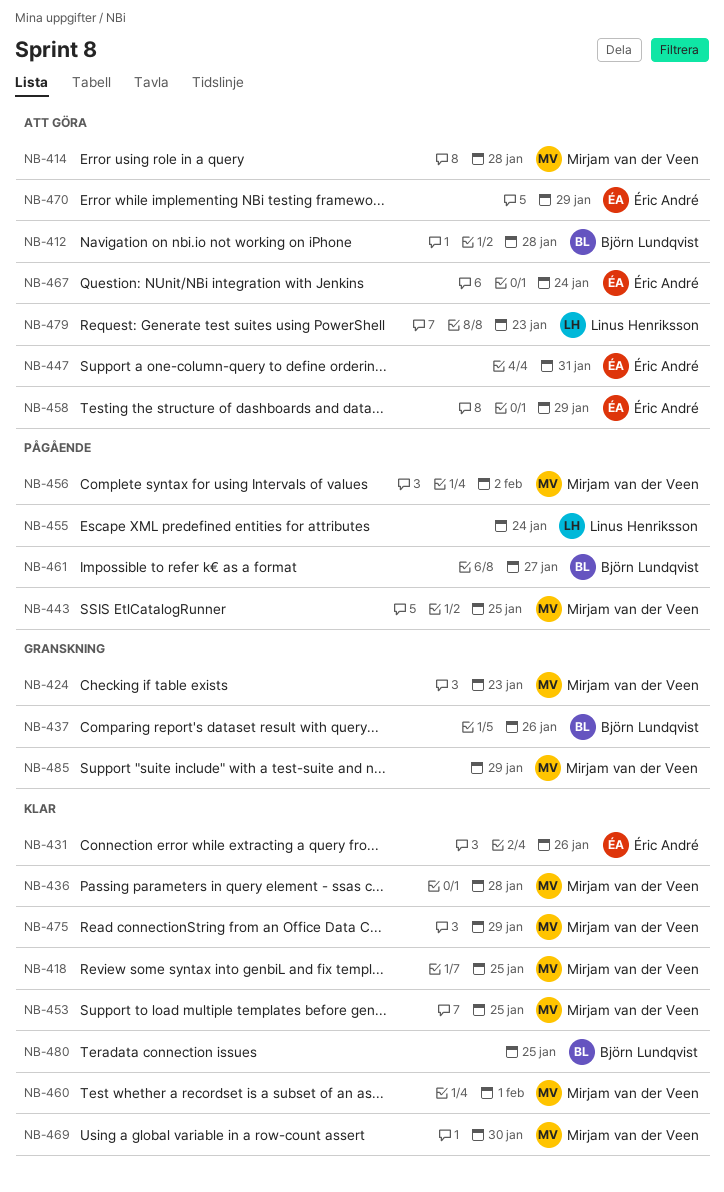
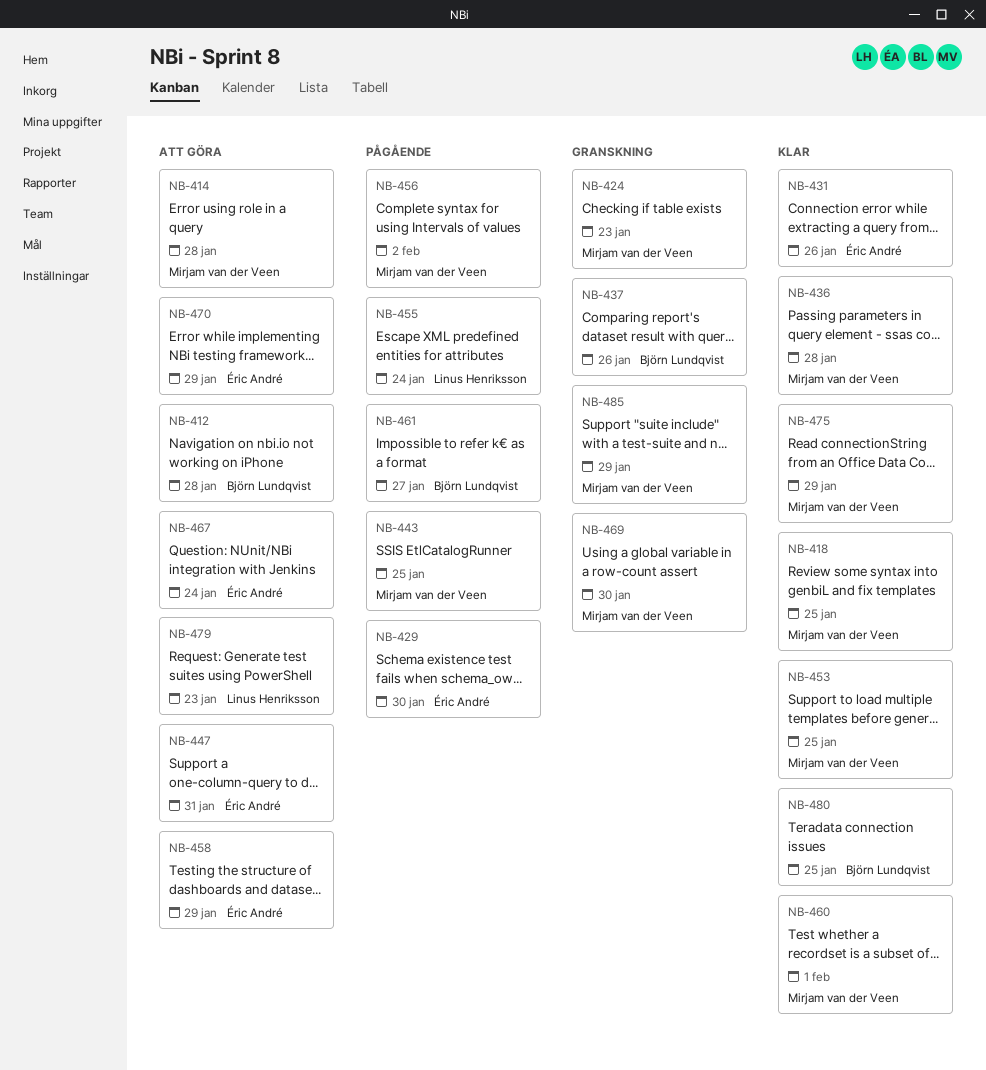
NB-429: none -> present
NB-469, status: Klar -> Granskning

